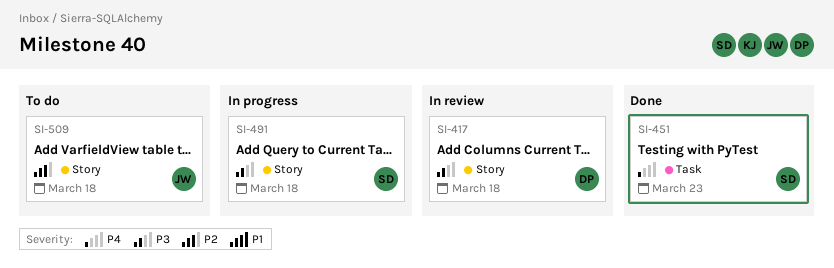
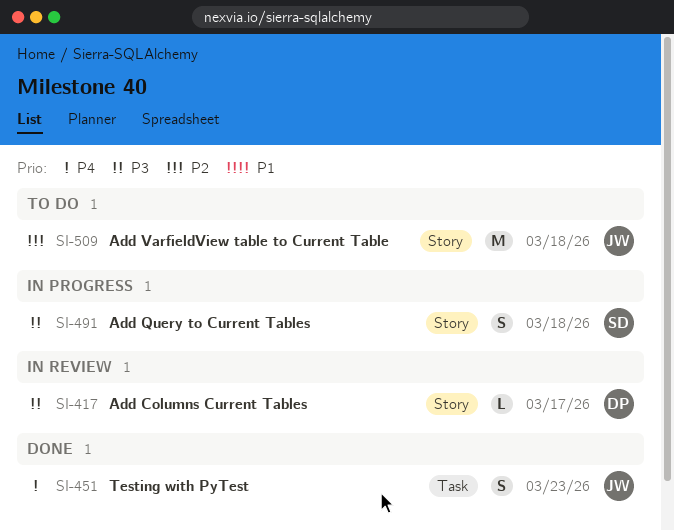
SI-417, due: Mar 18 -> Mar 17
SI-451, owner: SD -> JW

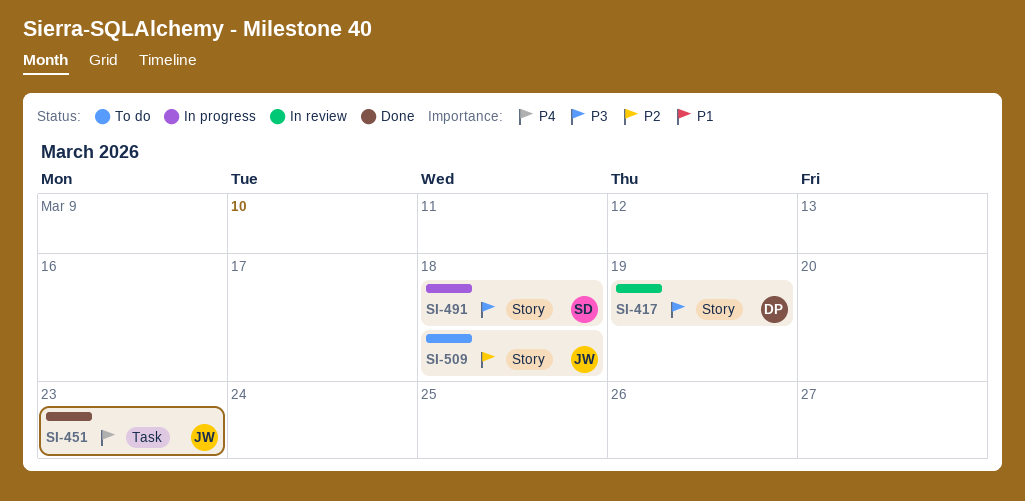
SI-417, due: Mar 17 -> Mar 19

